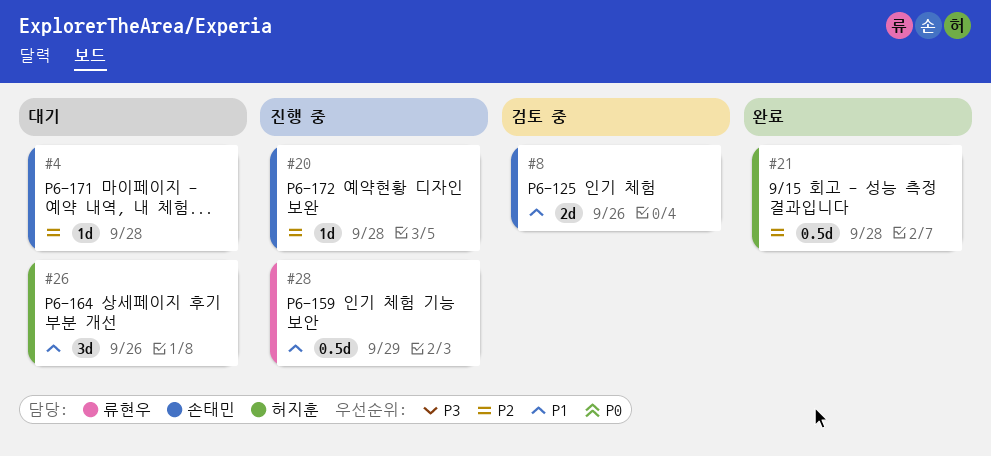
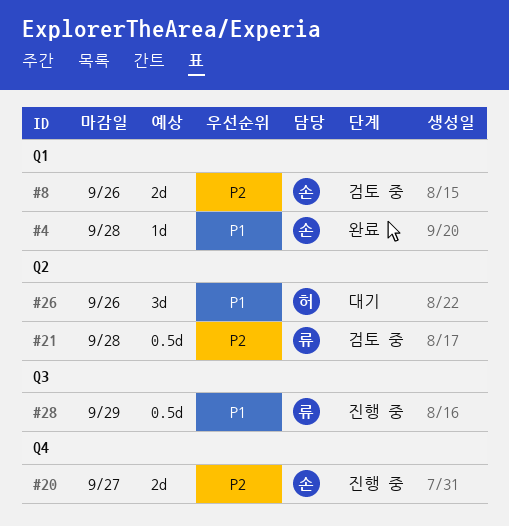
#4, status: 대기 -> 완료
#4, priority: P2 -> P1
#8, priority: P1 -> P2
#20, estimate: 1d -> 2d
#20, due: Sep 28 -> Sep 27
#21, status: 완료 -> 검토 중
#21, owner: 허지훈 -> 류현우

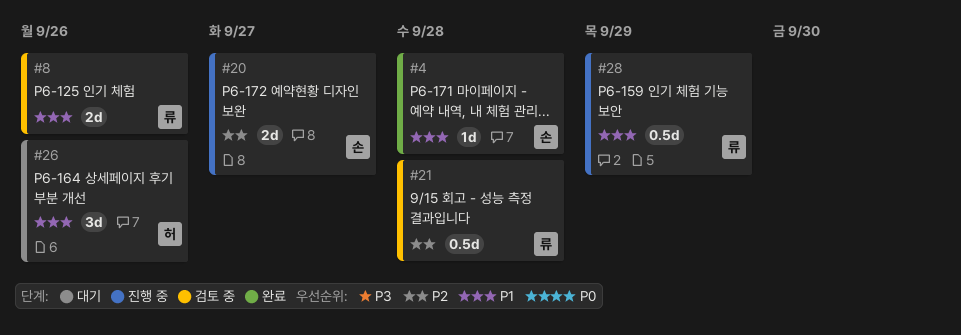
#8, owner: 손 -> 류
#8, priority: P2 -> P1

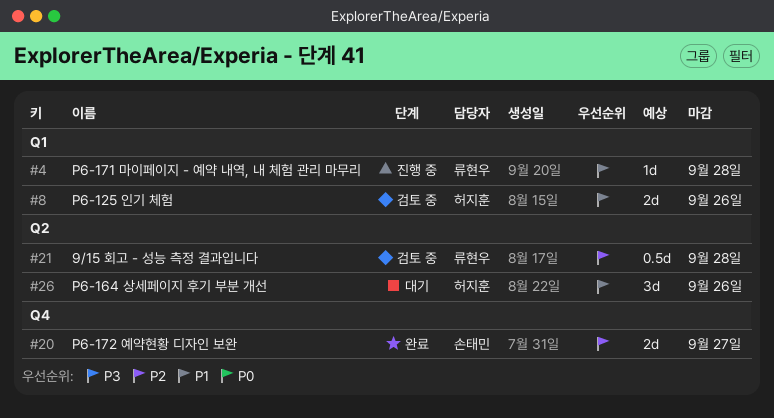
#4, status: 완료 -> 진행 중
#4, owner: 손태민 -> 류현우
#8, owner: 류현우 -> 허지훈
#20, status: 진행 중 -> 완료
#28: present -> none

